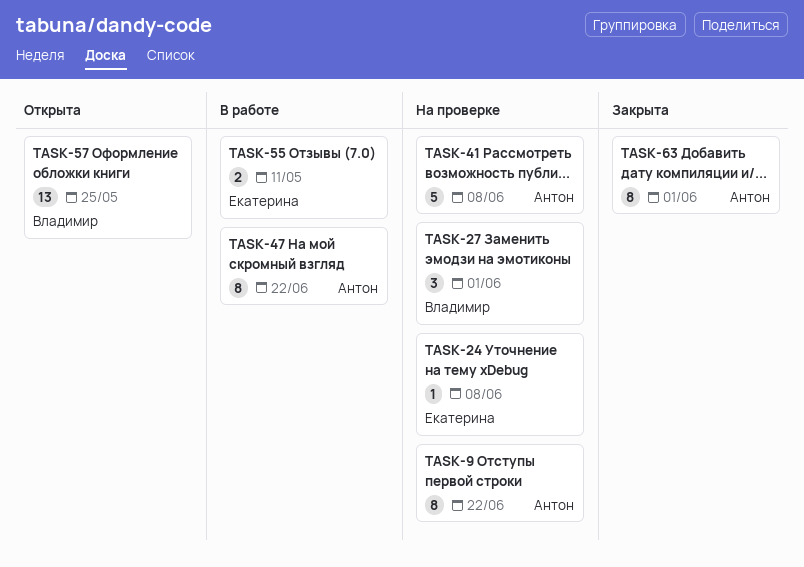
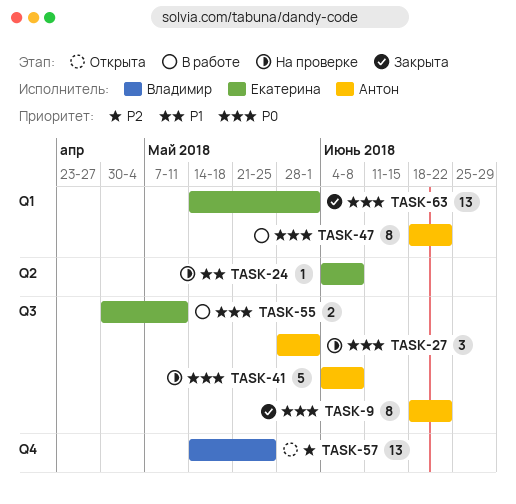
TASK-9, status: На проверке -> Закрыта
TASK-27, owner: Владимир -> Антон
TASK-63, owner: Антон -> Екатерина
TASK-63, estimate: 8 -> 13

